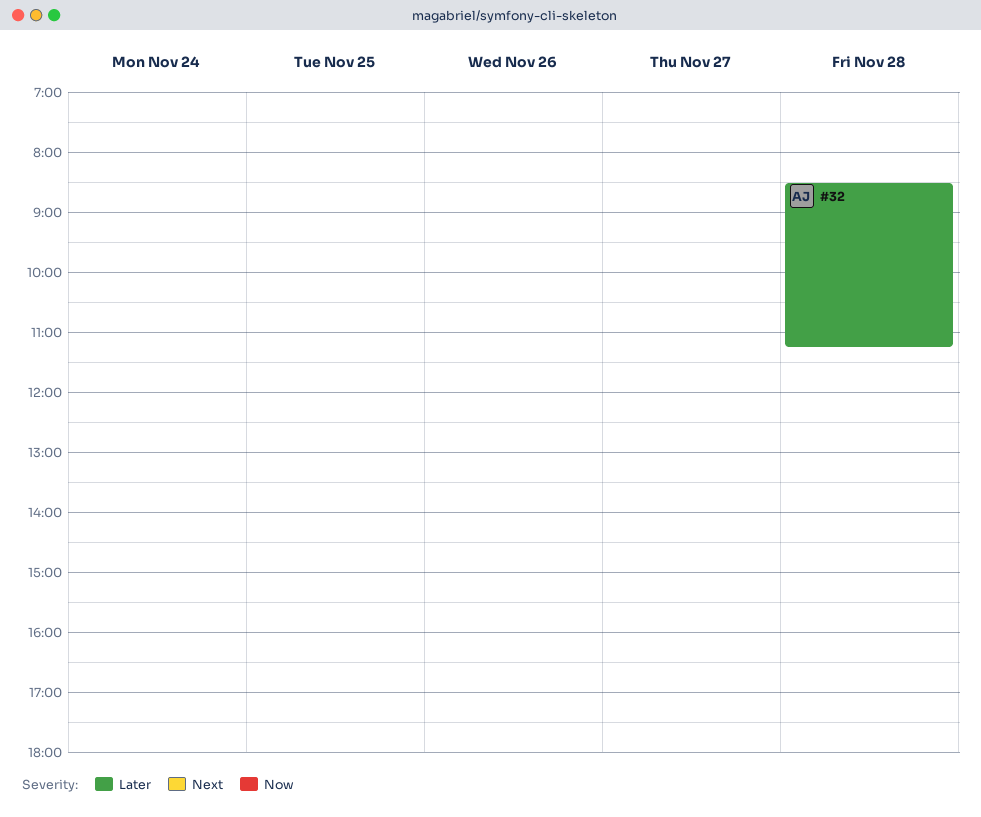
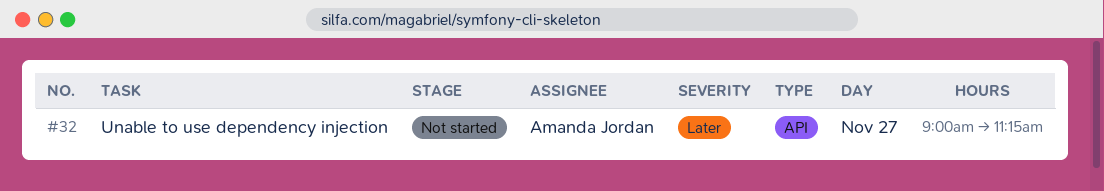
#32, day: Nov 28 -> Nov 27
#32, begins: 08:30 -> 09:00

